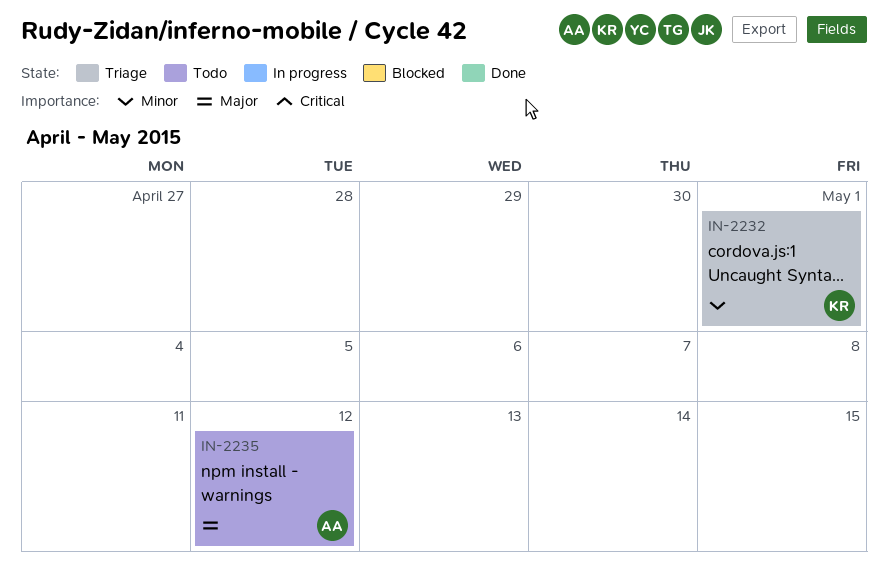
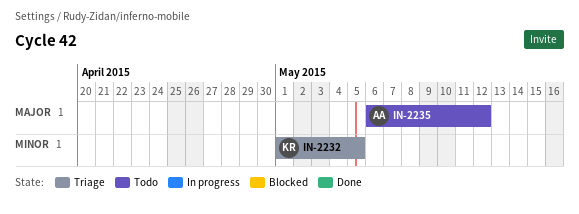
IN-2232, due: May 1 -> May 5

